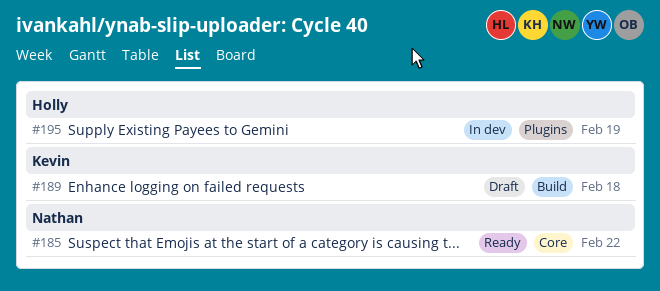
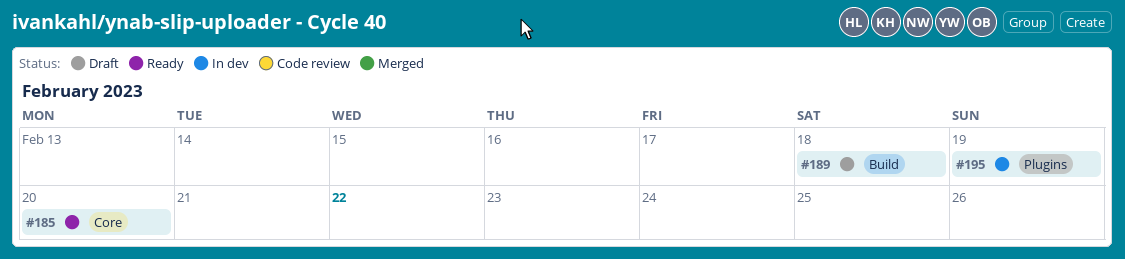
#185, due: Feb 22 -> Feb 20

